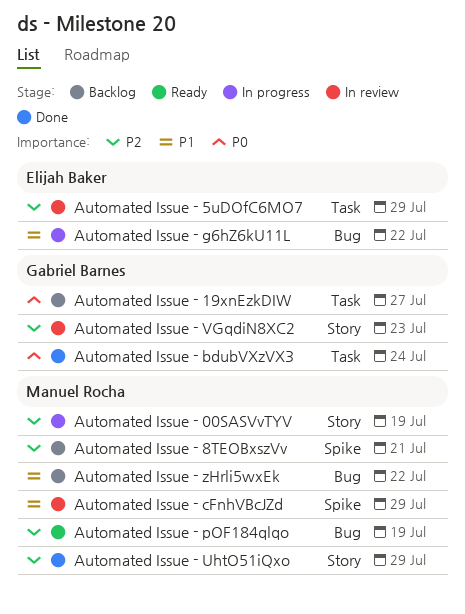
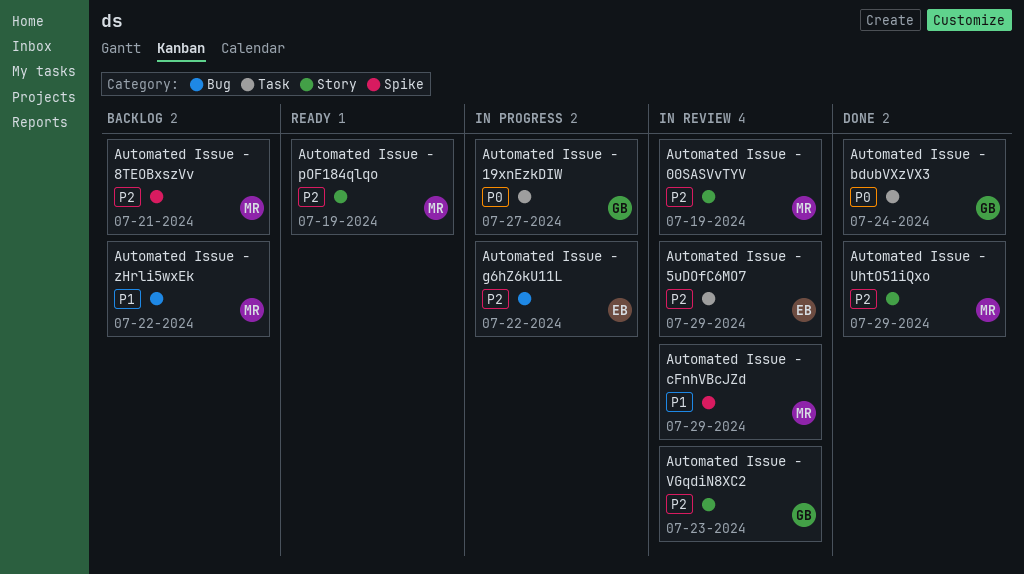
Automated Issue - 00SASVvTYV, status: In progress -> In review
Automated Issue - 19xnEzkDIW, status: Backlog -> In progress
Automated Issue - g6hZ6kU11L, priority: P1 -> P2
Automated Issue - pOF184qlqo, label: Bug -> Story

